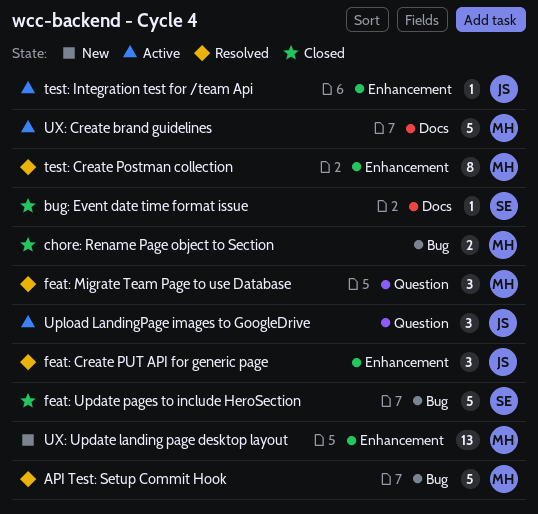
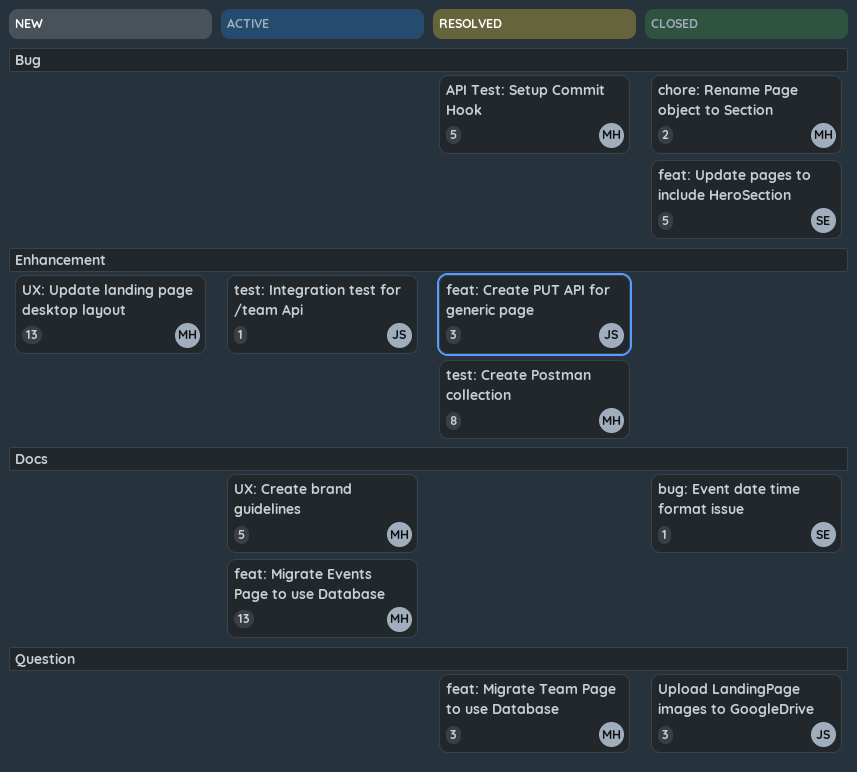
feat: Migrate Events Page to use Database: none -> present
Upload LandingPage images to GoogleDrive, status: Active -> Closed

